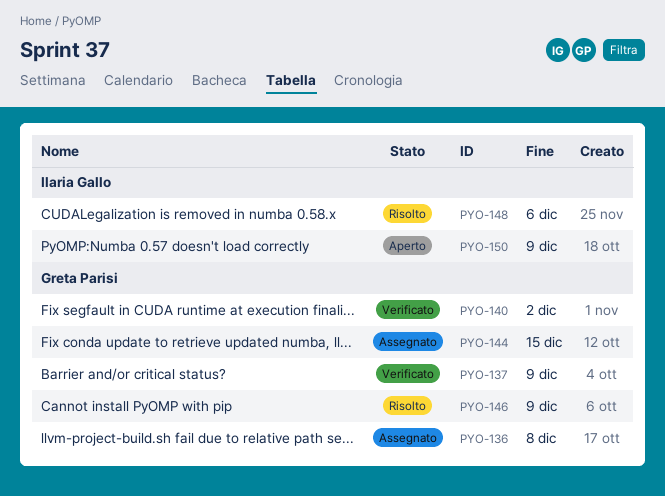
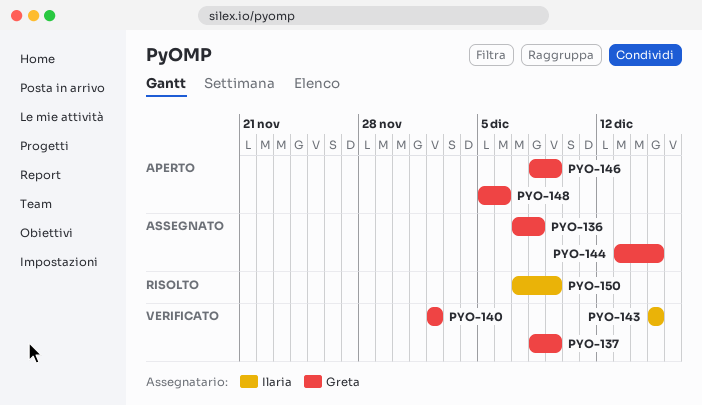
PYO-143: none -> present
PYO-146, status: Risolto -> Aperto
PYO-148, status: Risolto -> Aperto
PYO-148, owner: Ilaria Gallo -> Greta Parisi
PYO-150, status: Aperto -> Risolto

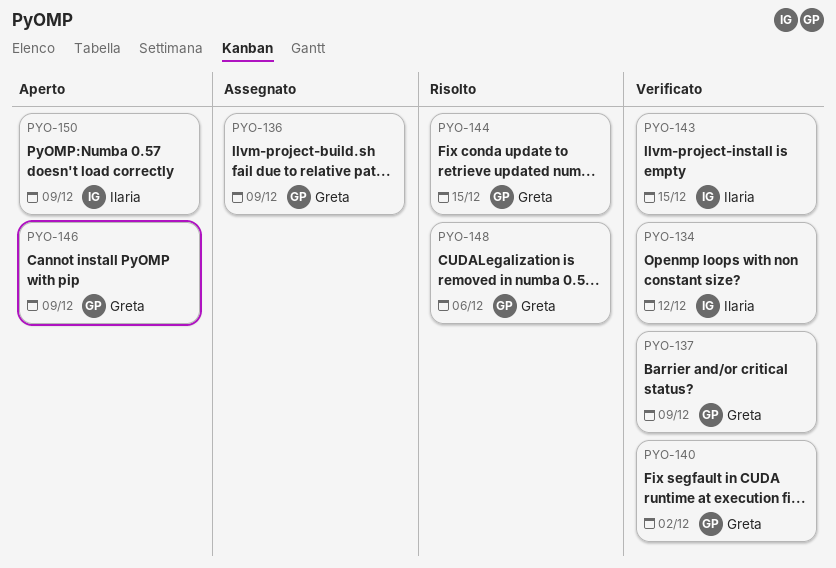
PYO-134: none -> present
PYO-136, due: Dec 8 -> Dec 9
PYO-144, status: Assegnato -> Risolto
PYO-148, status: Aperto -> Risolto
PYO-150, status: Risolto -> Aperto

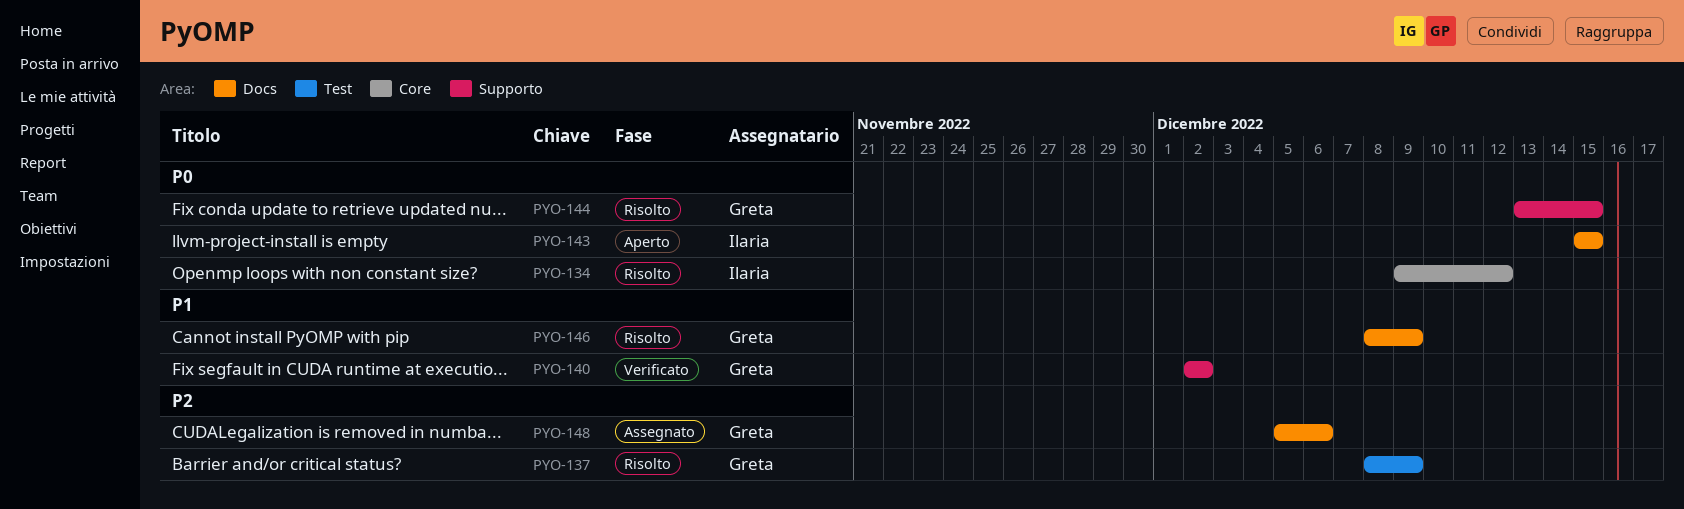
PYO-134, status: Verificato -> Risolto
PYO-136: present -> none
PYO-137, status: Verificato -> Risolto
PYO-143, status: Verificato -> Aperto
PYO-146, status: Aperto -> Risolto
PYO-148, status: Risolto -> Assegnato
PYO-150: present -> none

